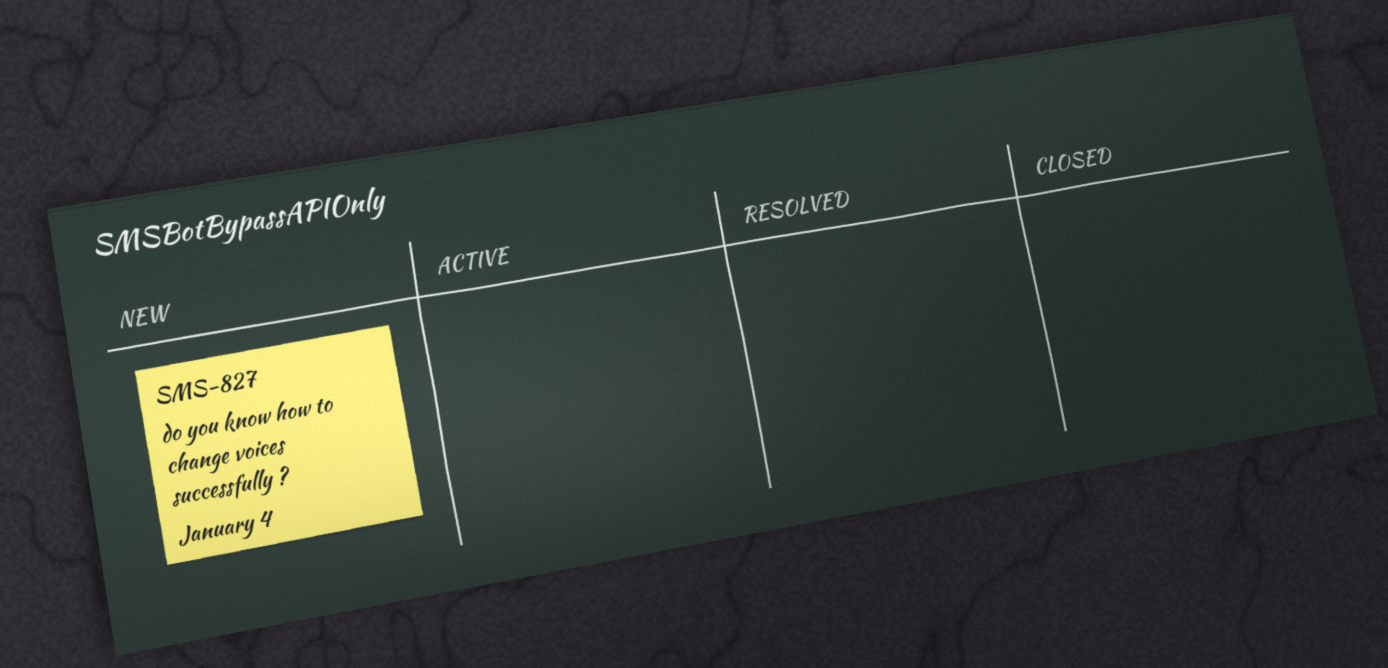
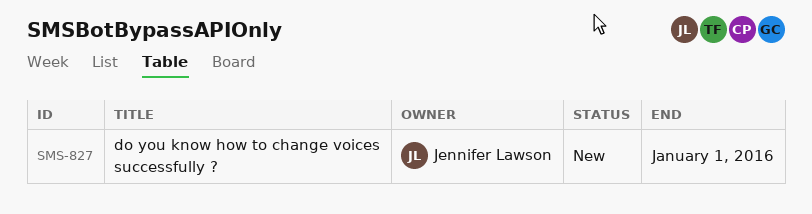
SMS-827, due: Jan 4 -> Jan 1

